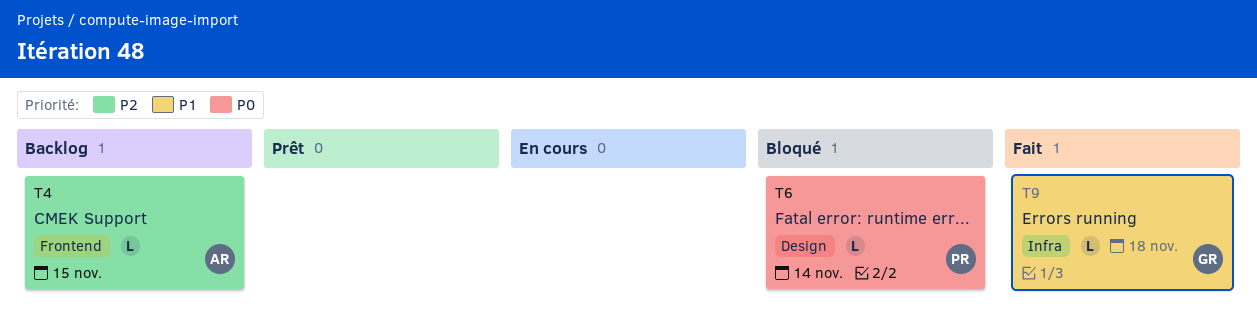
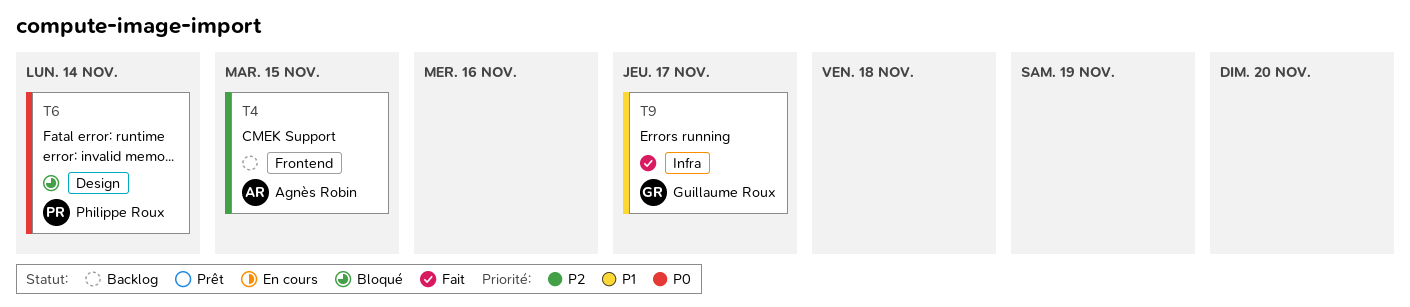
T9, due: Nov 18 -> Nov 17

